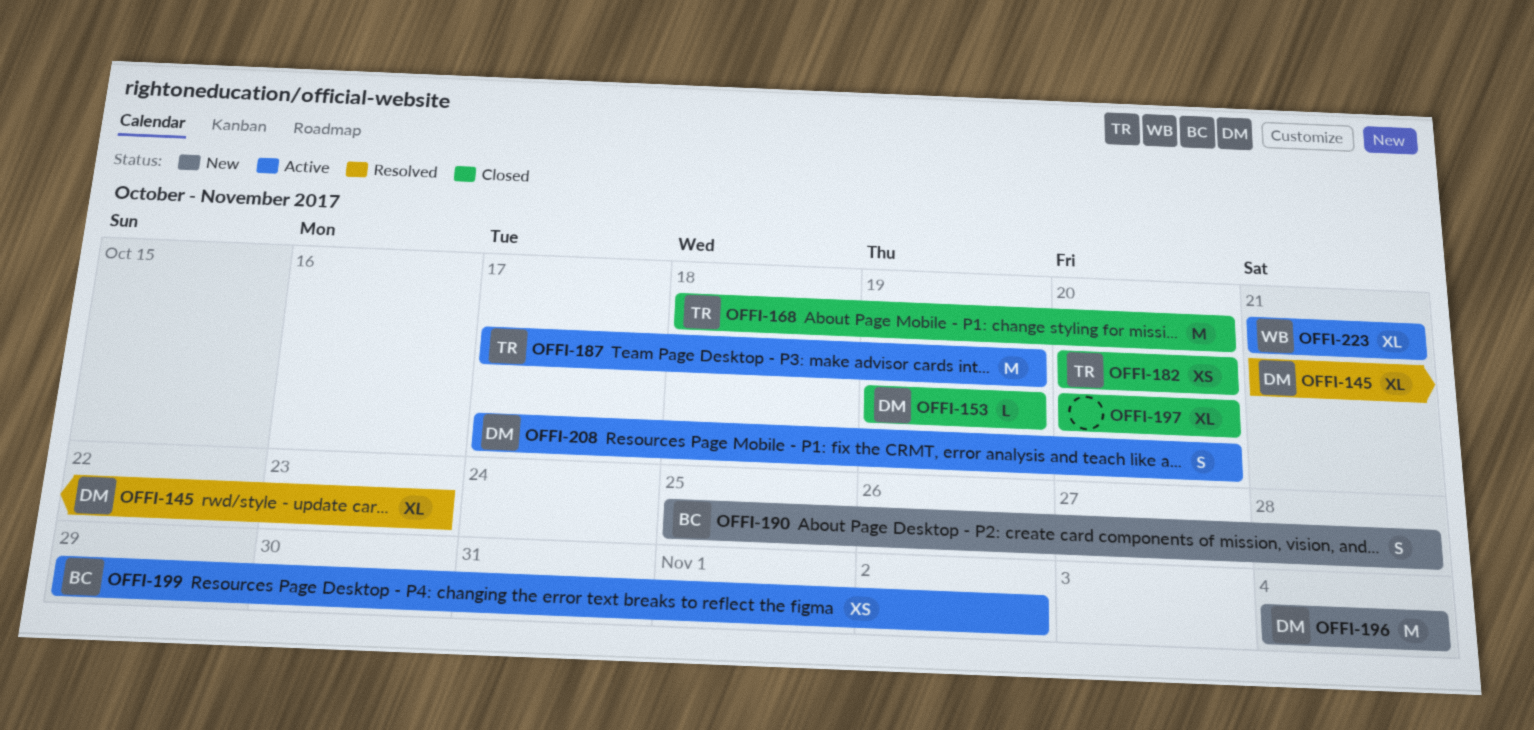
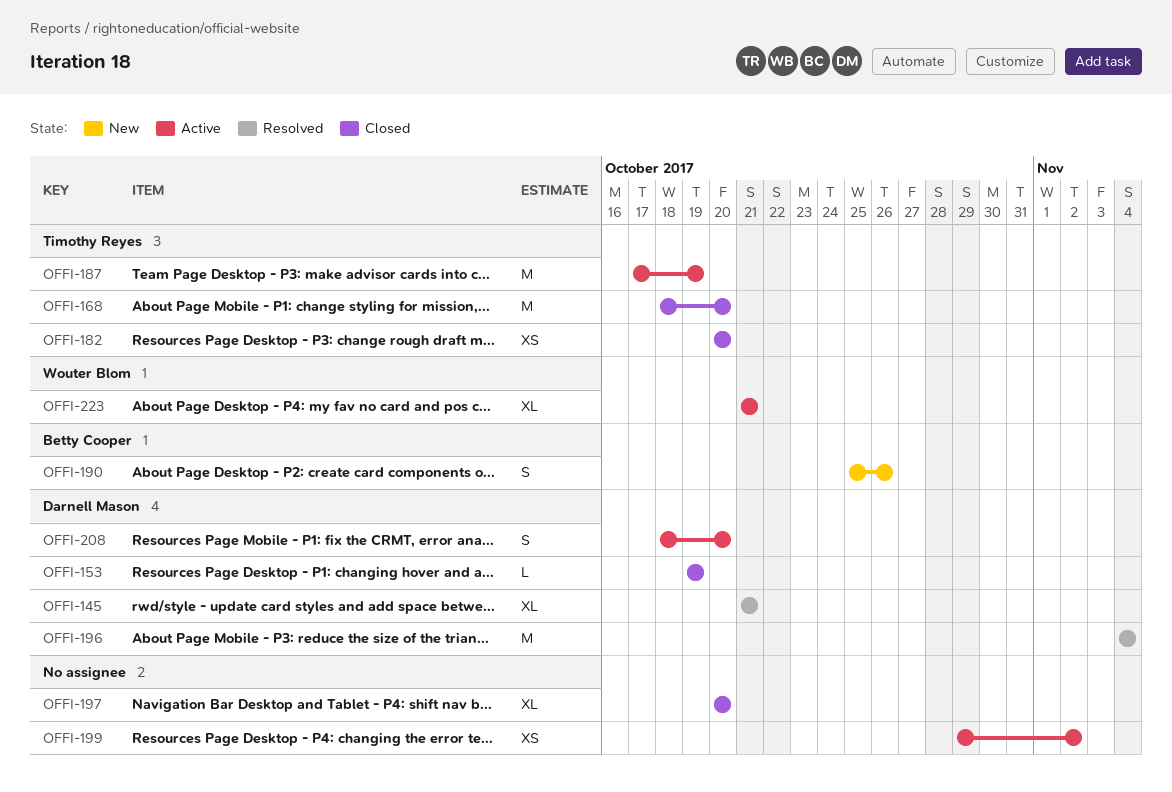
OFFI-145, due: Oct 23 -> Oct 21
OFFI-190, due: Oct 28 -> Oct 26
OFFI-196, status: New -> Resolved
OFFI-199, owner: Betty Cooper -> none
OFFI-208, start: Oct 17 -> Oct 18

